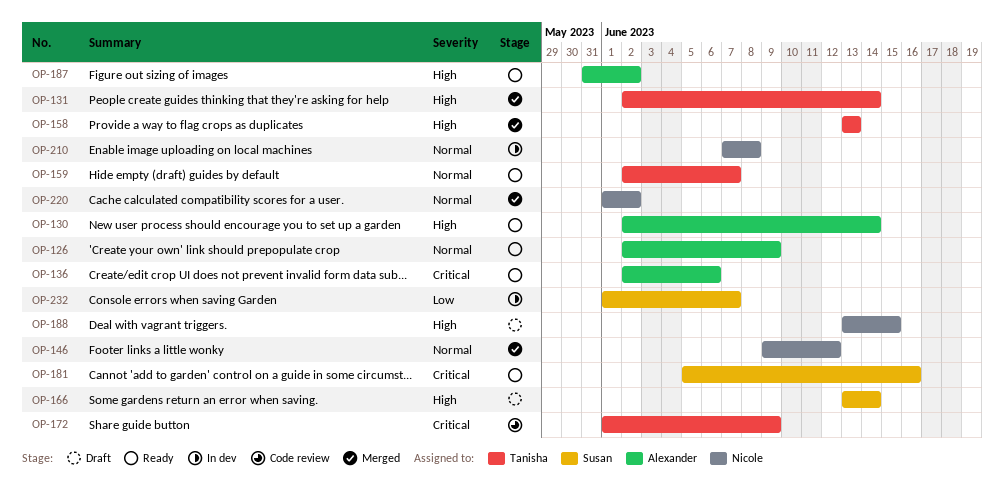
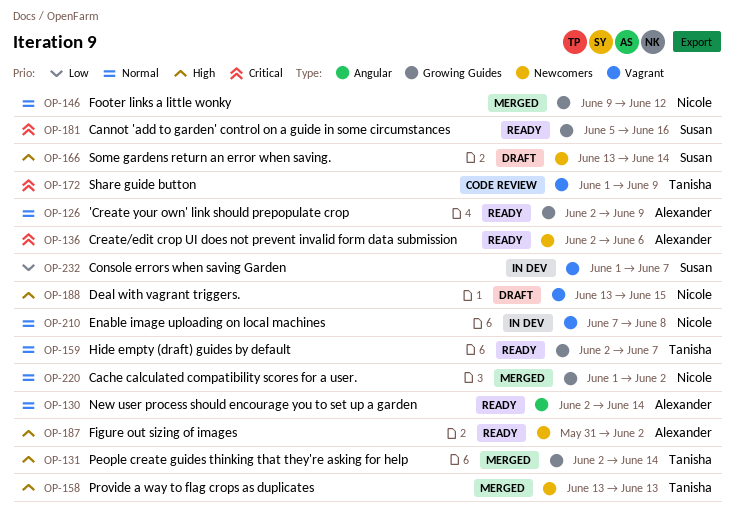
OP-130, priority: High -> Normal

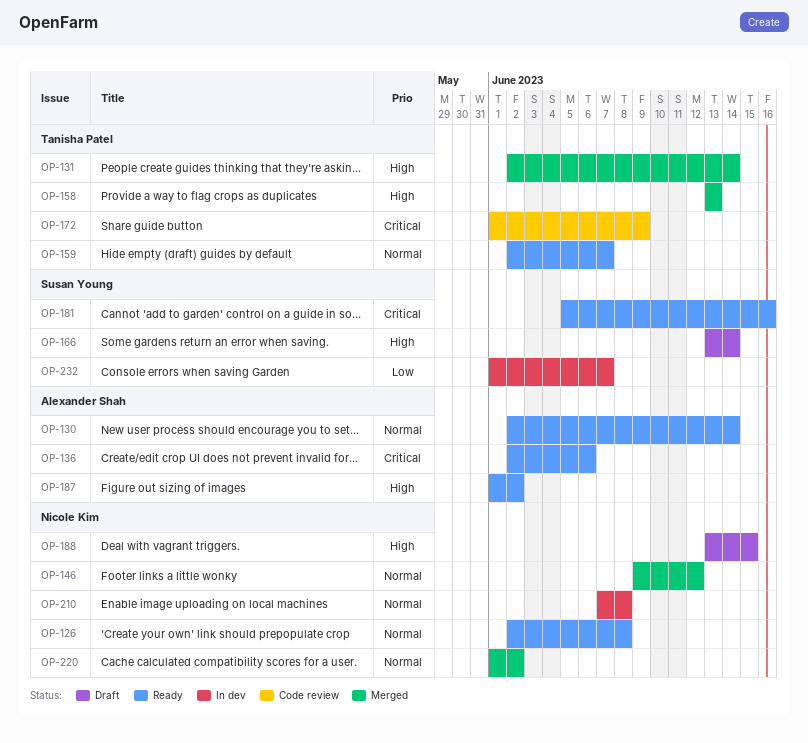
OP-126, owner: Alexander Shah -> Nicole Kim
OP-126, due: Jun 9 -> Jun 8
OP-187, start: May 31 -> Jun 1

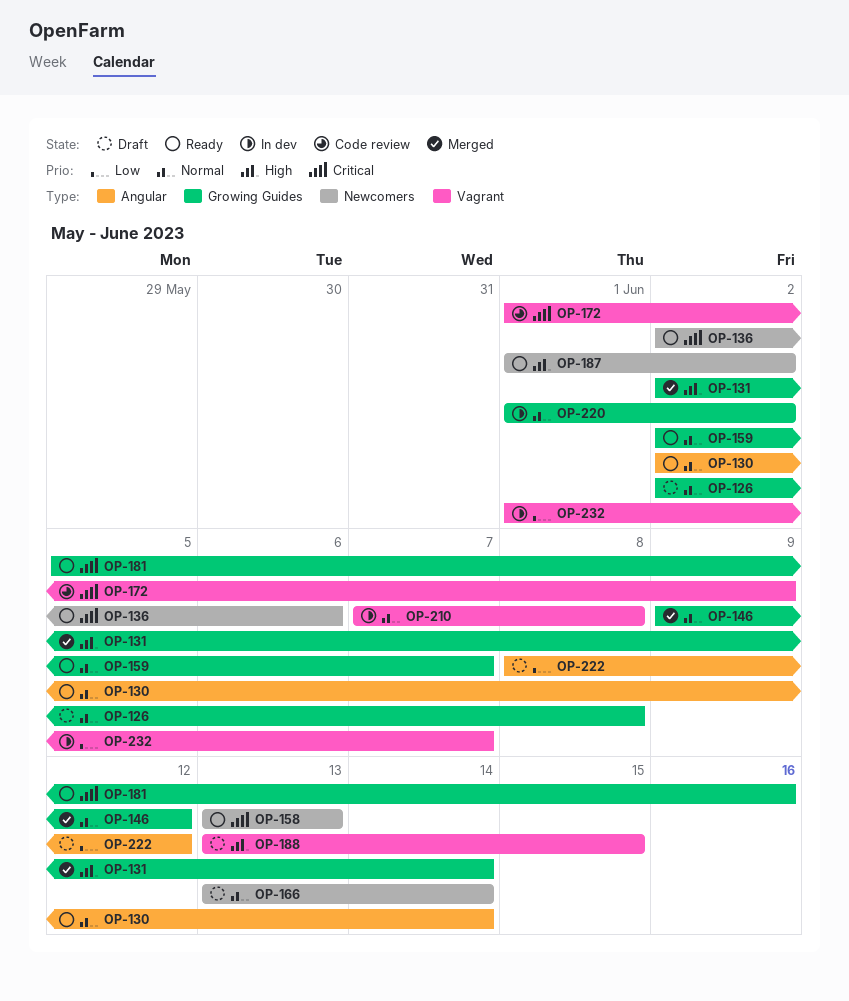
OP-126, status: Ready -> Draft
OP-158, status: Merged -> Ready
OP-158, priority: High -> Critical
OP-166, priority: High -> Normal
OP-220, status: Merged -> In dev
OP-222: none -> present

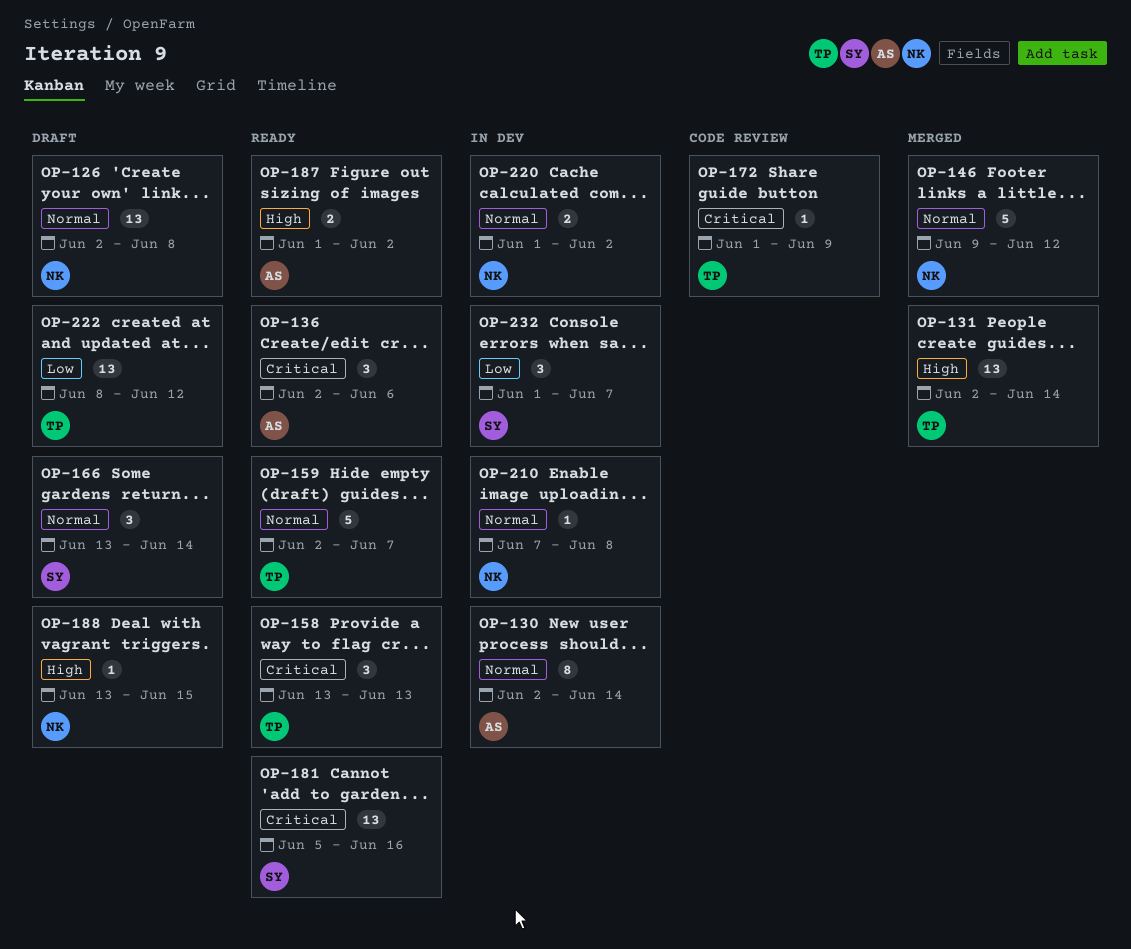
OP-130, status: Ready -> In dev

